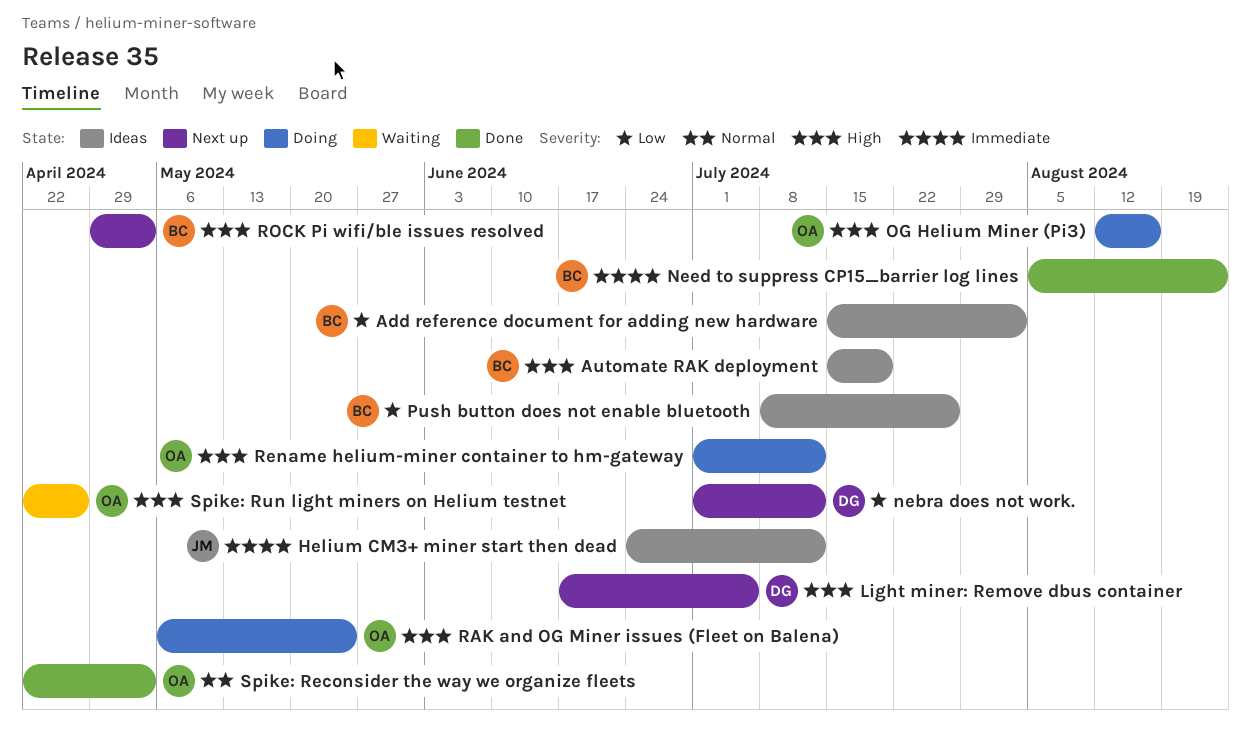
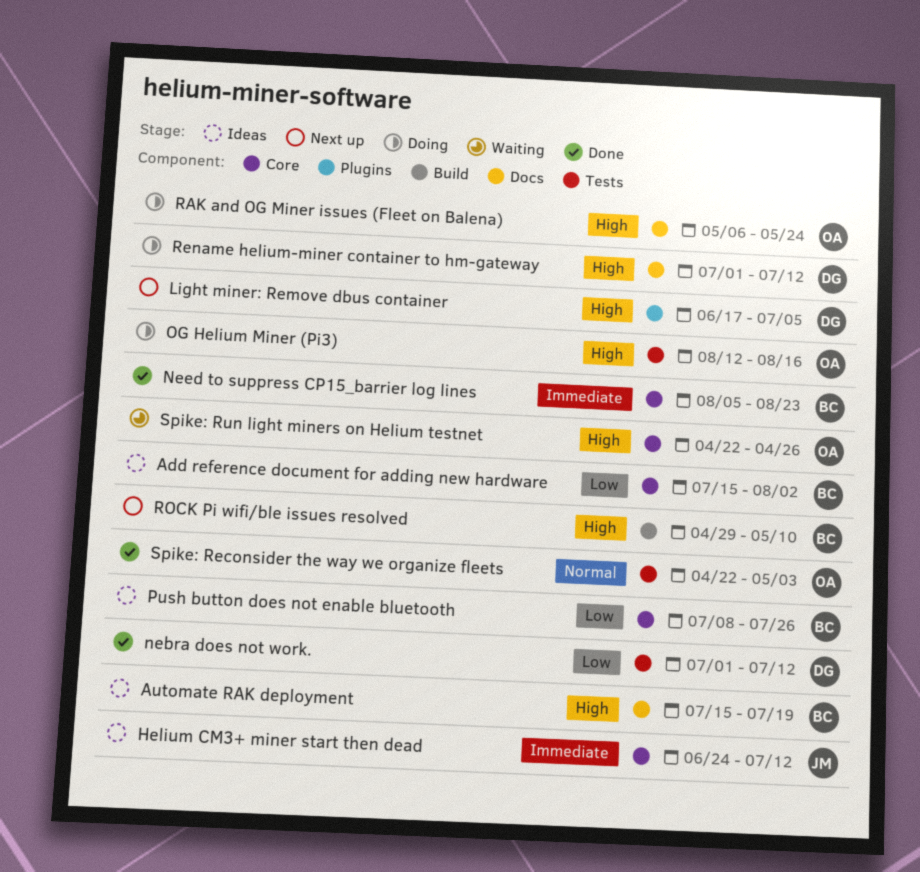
nebra does not work., status: Next up -> Done
Rename helium-miner container to hm-gateway, owner: OA -> DG
ROCK Pi wifi/ble issues resolved, due: May 3 -> May 10

